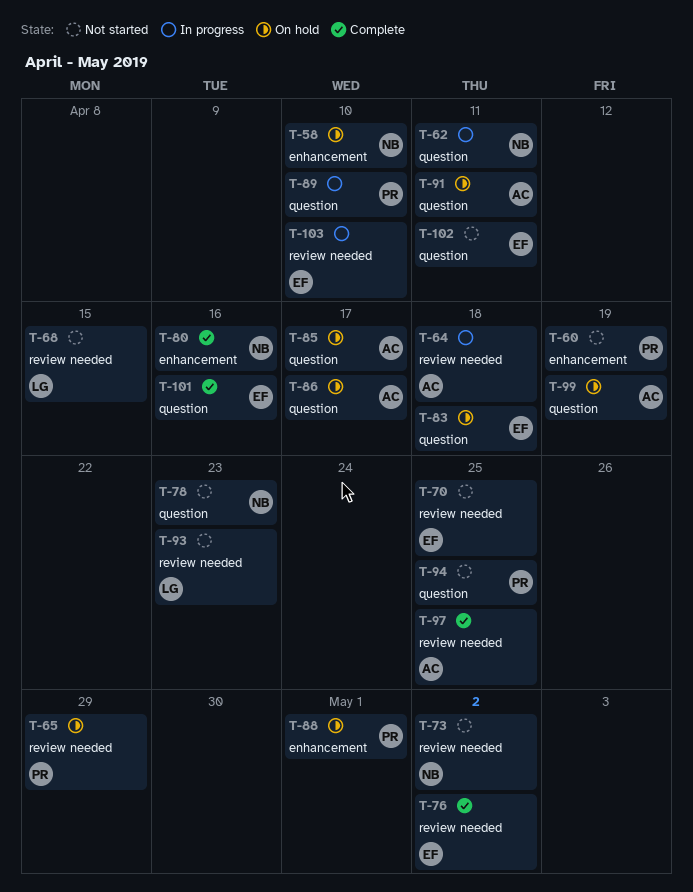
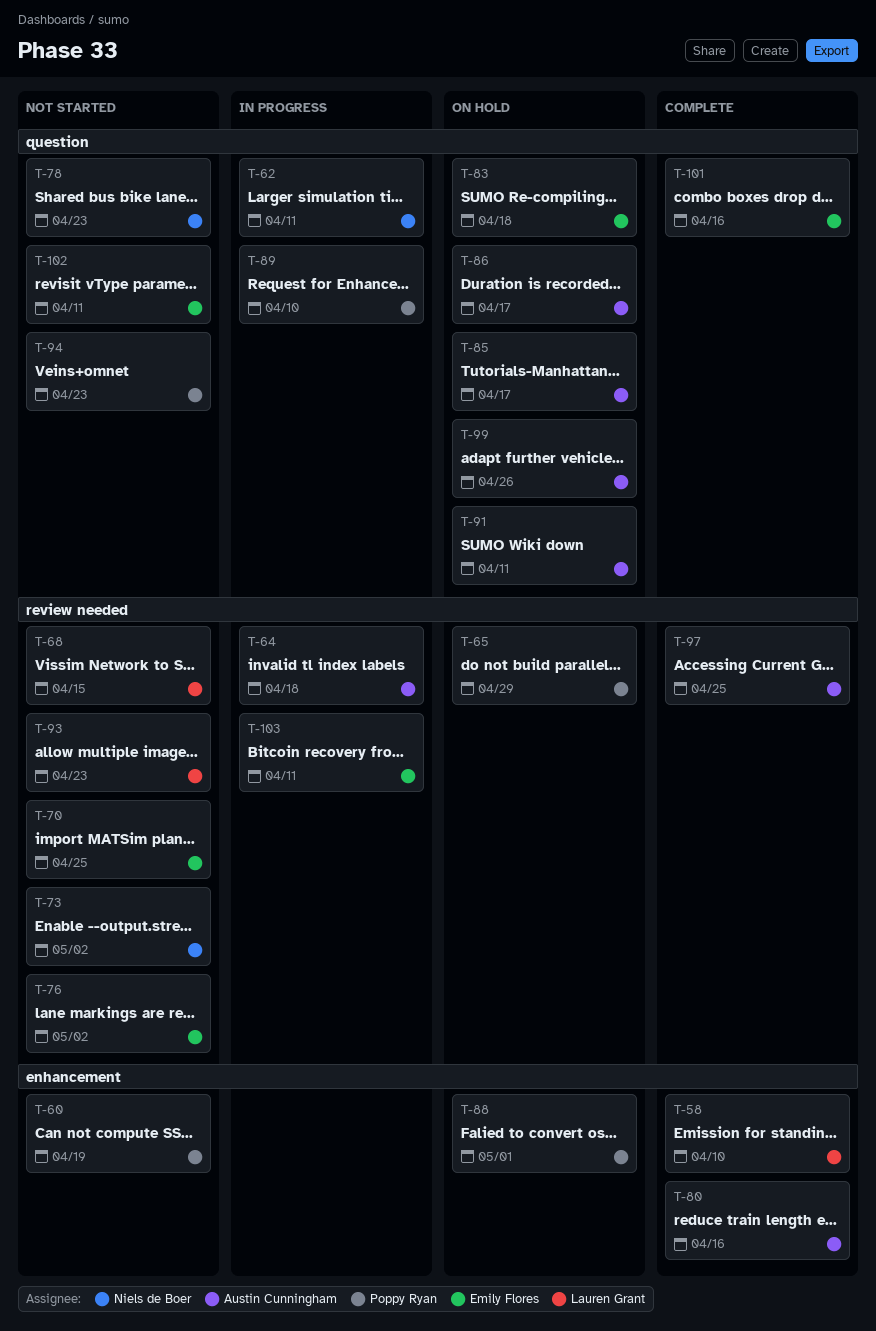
T-58, status: On hold -> Complete
T-58, owner: Niels de Boer -> Lauren Grant
T-76, status: Complete -> Not started
T-80, owner: Niels de Boer -> Austin Cunningham
T-94, due: Apr 25 -> Apr 23
T-99, due: Apr 19 -> Apr 26
T-103, due: Apr 10 -> Apr 11

